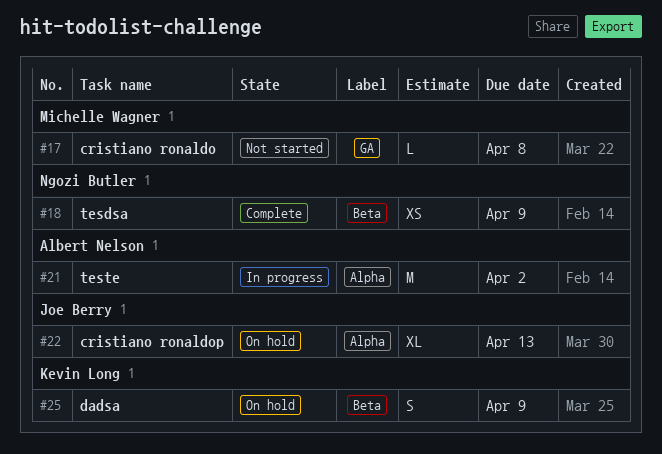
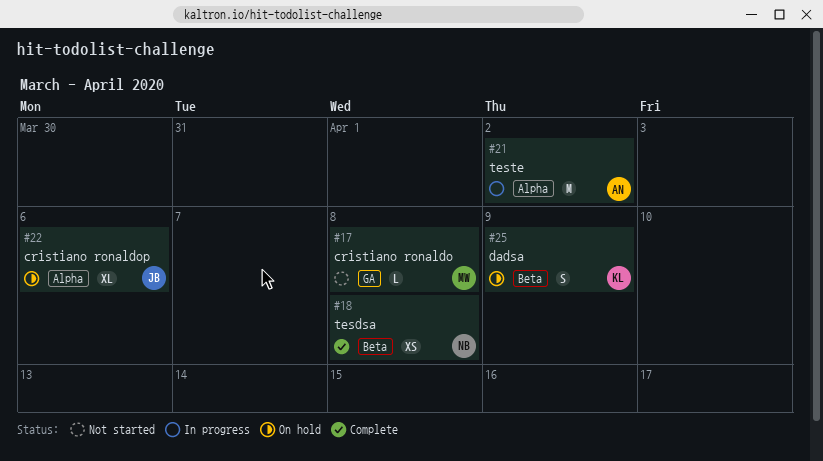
#18, due: Apr 9 -> Apr 8
#22, due: Apr 13 -> Apr 6

